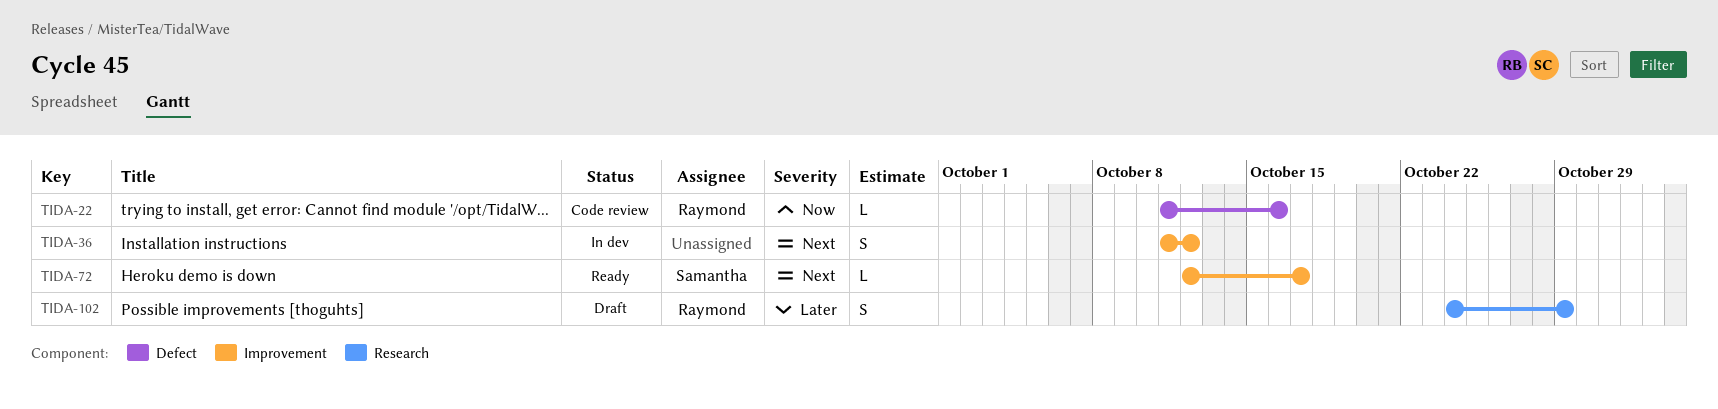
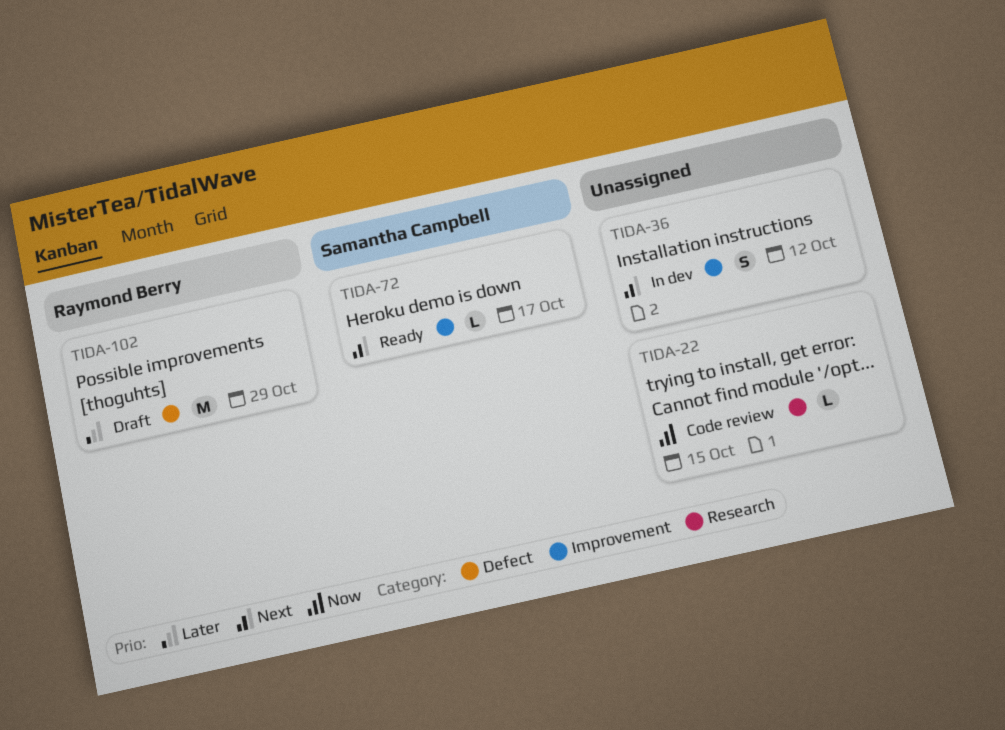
TIDA-22, owner: Raymond Berry -> none
TIDA-22, label: Defect -> Research
TIDA-22, due: Oct 16 -> Oct 15
TIDA-102, label: Research -> Defect
TIDA-102, estimate: S -> M

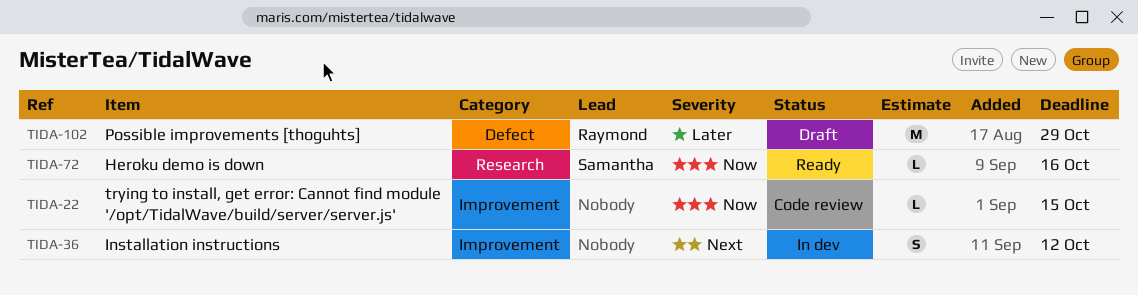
TIDA-22, label: Research -> Improvement
TIDA-72, priority: Next -> Now
TIDA-72, label: Improvement -> Research
TIDA-72, due: Oct 17 -> Oct 16

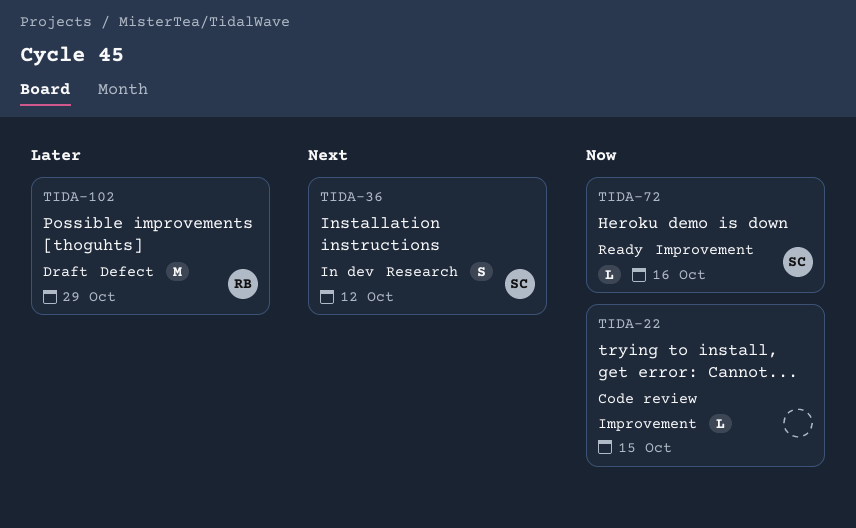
TIDA-36, owner: none -> Samantha
TIDA-36, label: Improvement -> Research
TIDA-72, label: Research -> Improvement

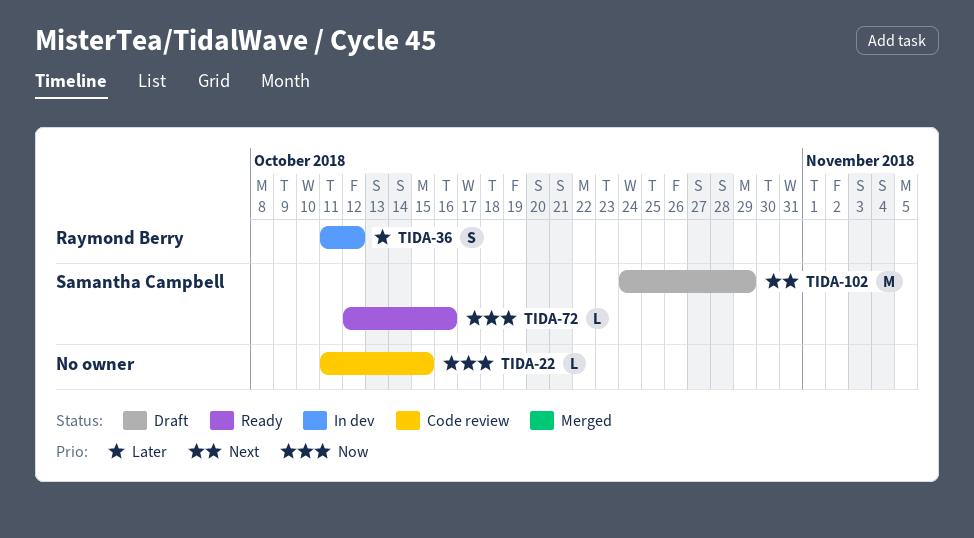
TIDA-36, owner: Samantha Campbell -> Raymond Berry
TIDA-36, priority: Next -> Later
TIDA-102, owner: Raymond Berry -> Samantha Campbell
TIDA-102, priority: Later -> Next

